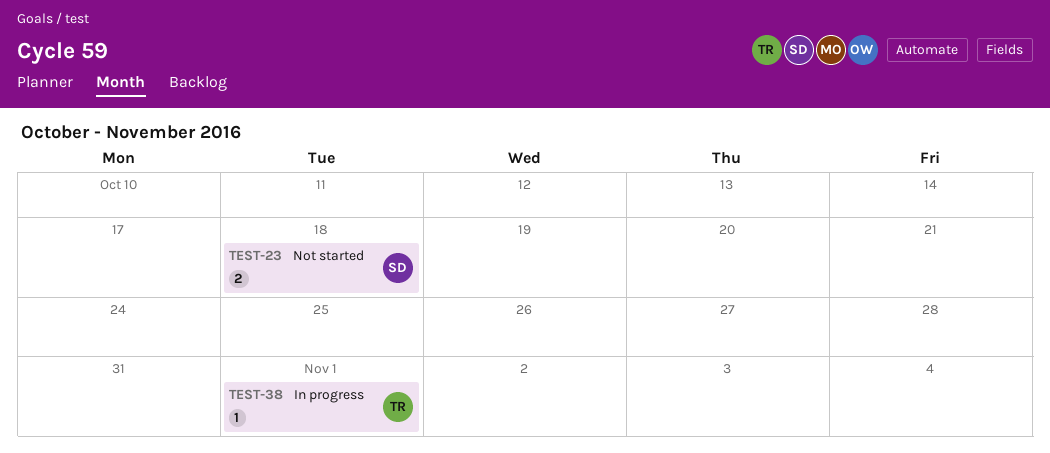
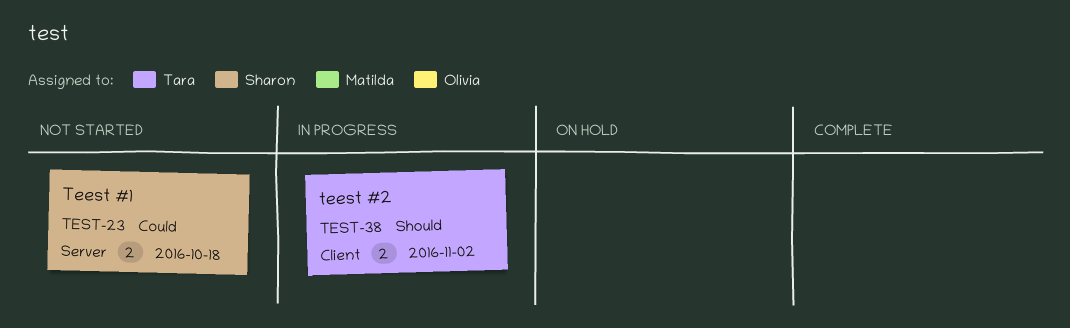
TEST-38, estimate: 1 -> 2
TEST-38, due: Nov 1 -> Nov 2

